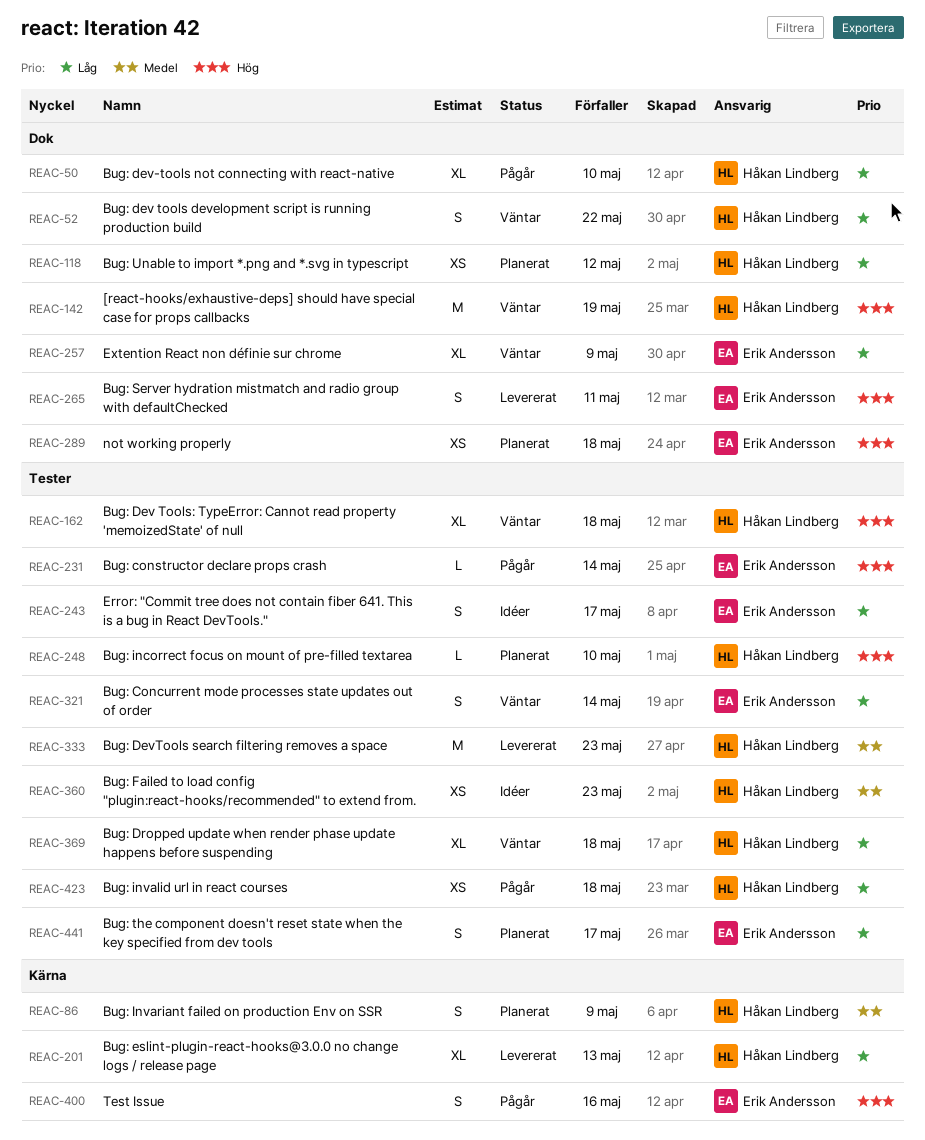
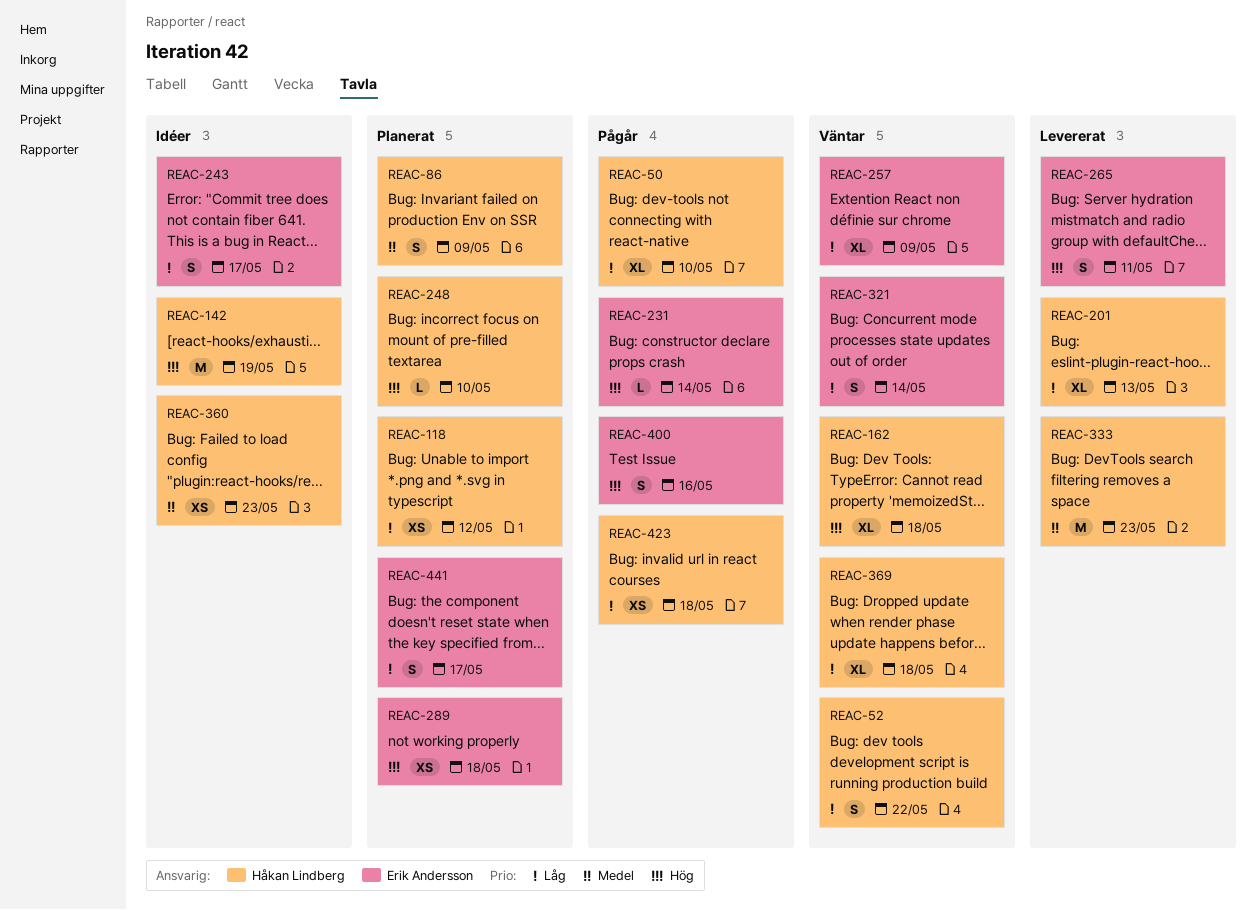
REAC-142, status: Väntar -> Idéer

